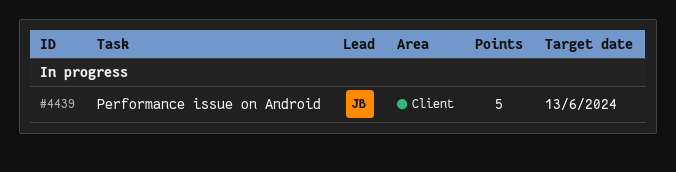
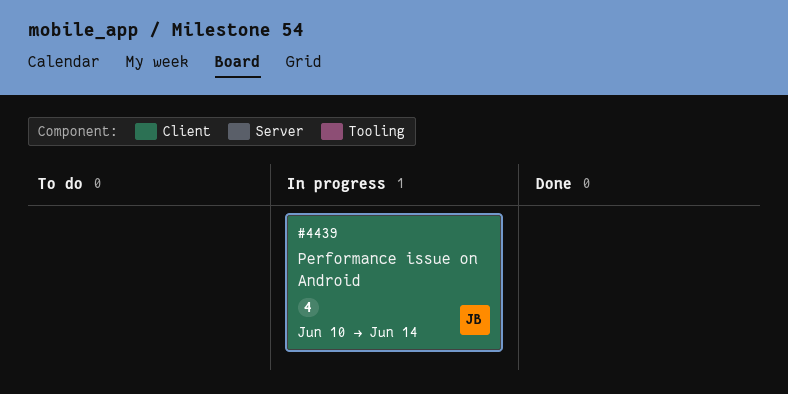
#4439, estimate: 5 -> 4
#4439, due: Jun 13 -> Jun 14

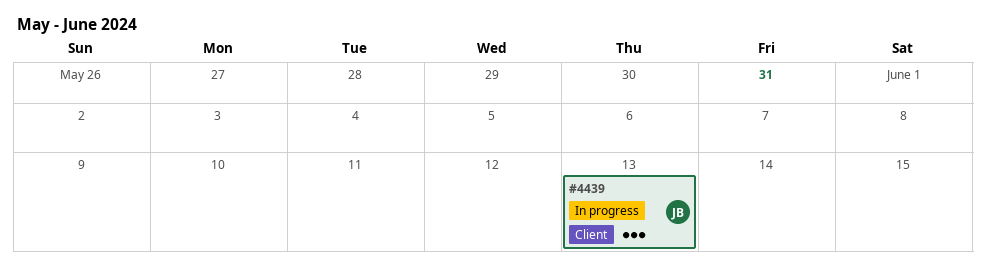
#4439, estimate: 4 -> 3
#4439, due: Jun 14 -> Jun 13

